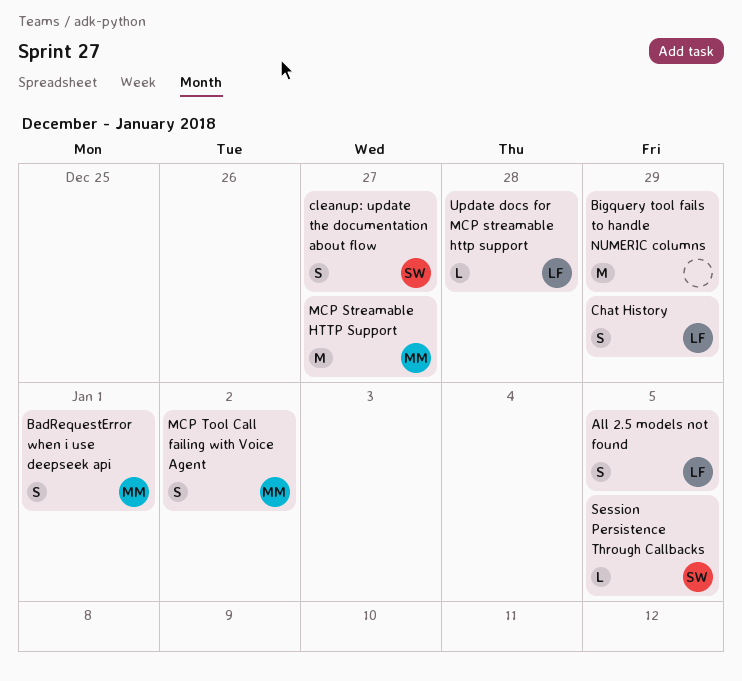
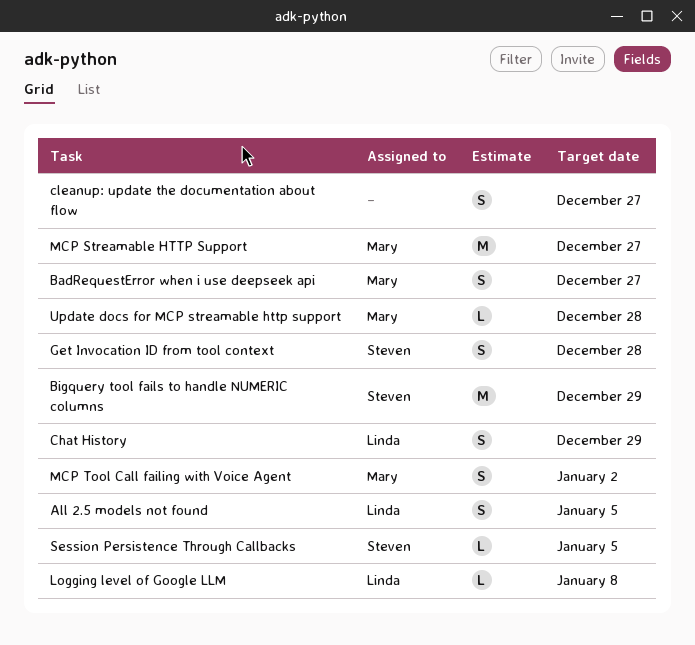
BadRequestError when i use deepseek api, due: Jan 1 -> Dec 27
Bigquery tool fails to handle NUMERIC columns, owner: none -> Steven
cleanup: update the documentation about flow, owner: Steven -> none
Get Invocation ID from tool context: none -> present
Logging level of Google LLM: none -> present
Update docs for MCP streamable http support, owner: Linda -> Mary

